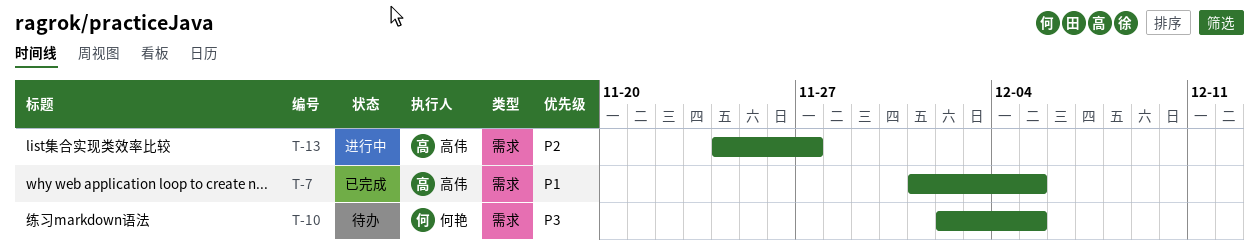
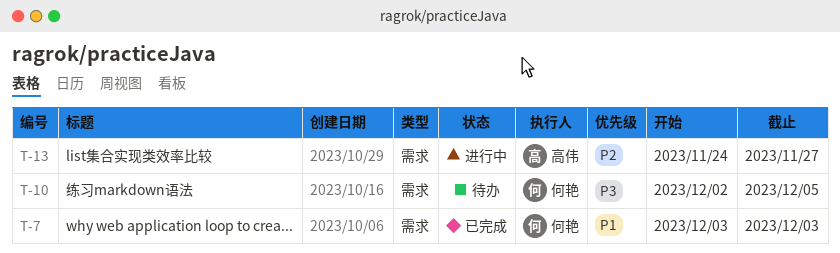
T-7, owner: 高伟 -> 何艳
T-7, start: Dec 1 -> Dec 3
T-7, due: Dec 5 -> Dec 3

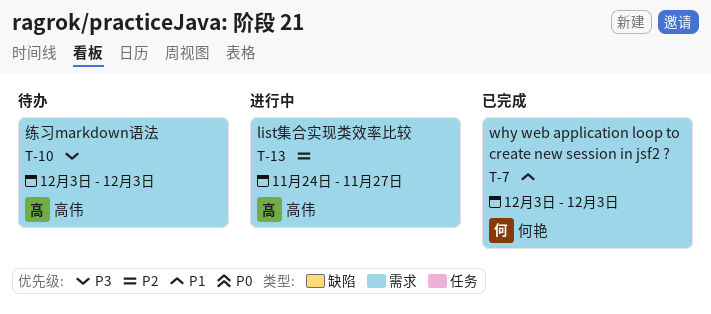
T-10, owner: 何艳 -> 高伟
T-10, start: Dec 2 -> Dec 3
T-10, due: Dec 5 -> Dec 3

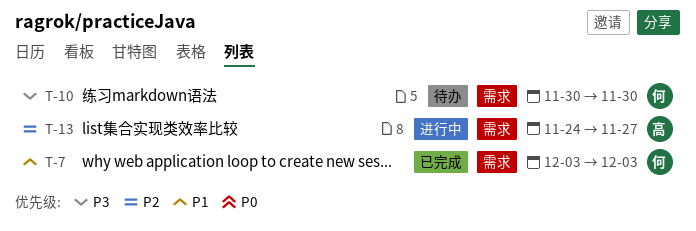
T-10, owner: 高伟 -> 何艳
T-10, start: Dec 3 -> Nov 30
T-10, due: Dec 3 -> Nov 30

